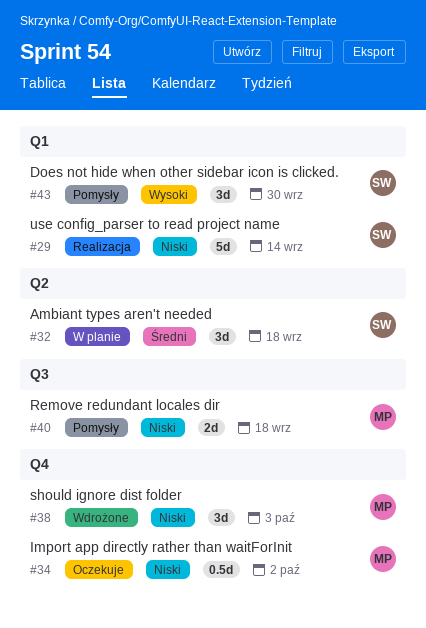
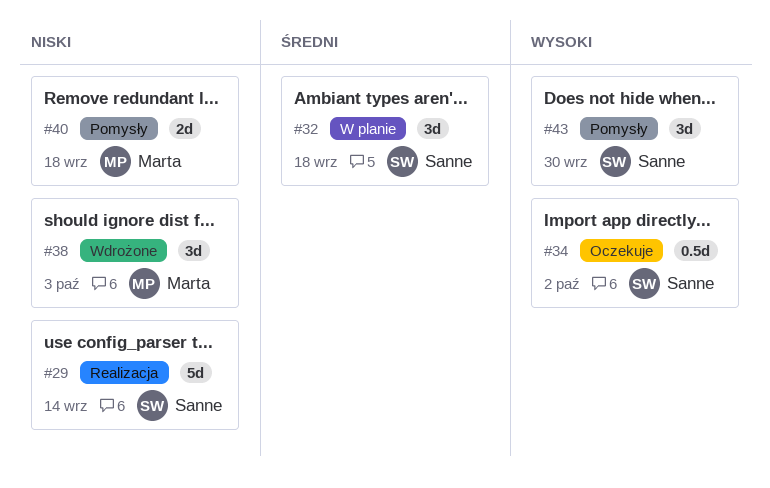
#34, owner: Marta -> Sanne
#34, priority: Niski -> Wysoki

